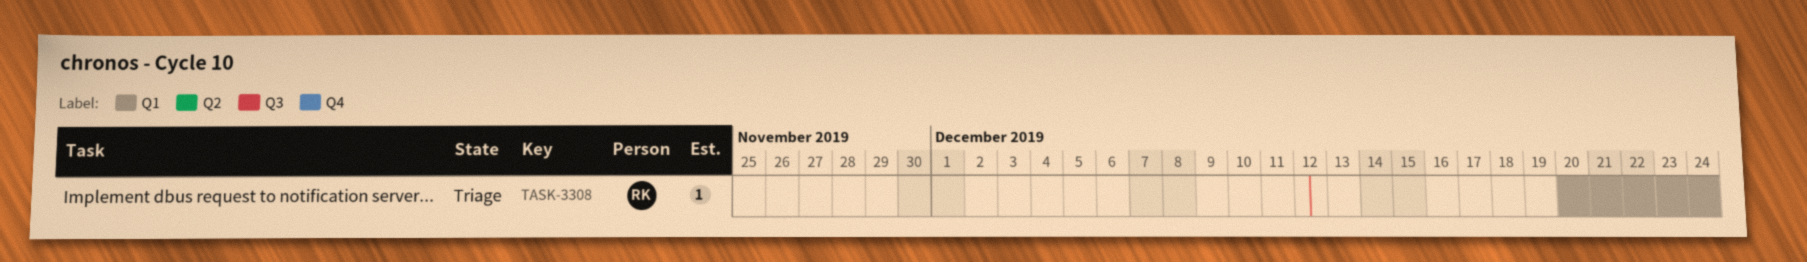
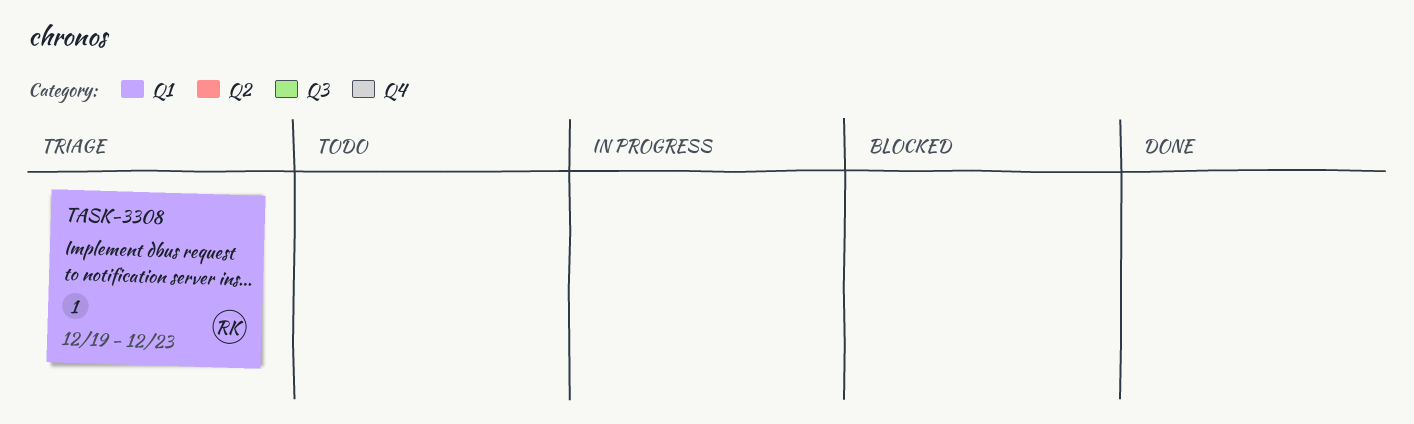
TASK-3308, start: Dec 20 -> Dec 19
TASK-3308, due: Dec 24 -> Dec 23

